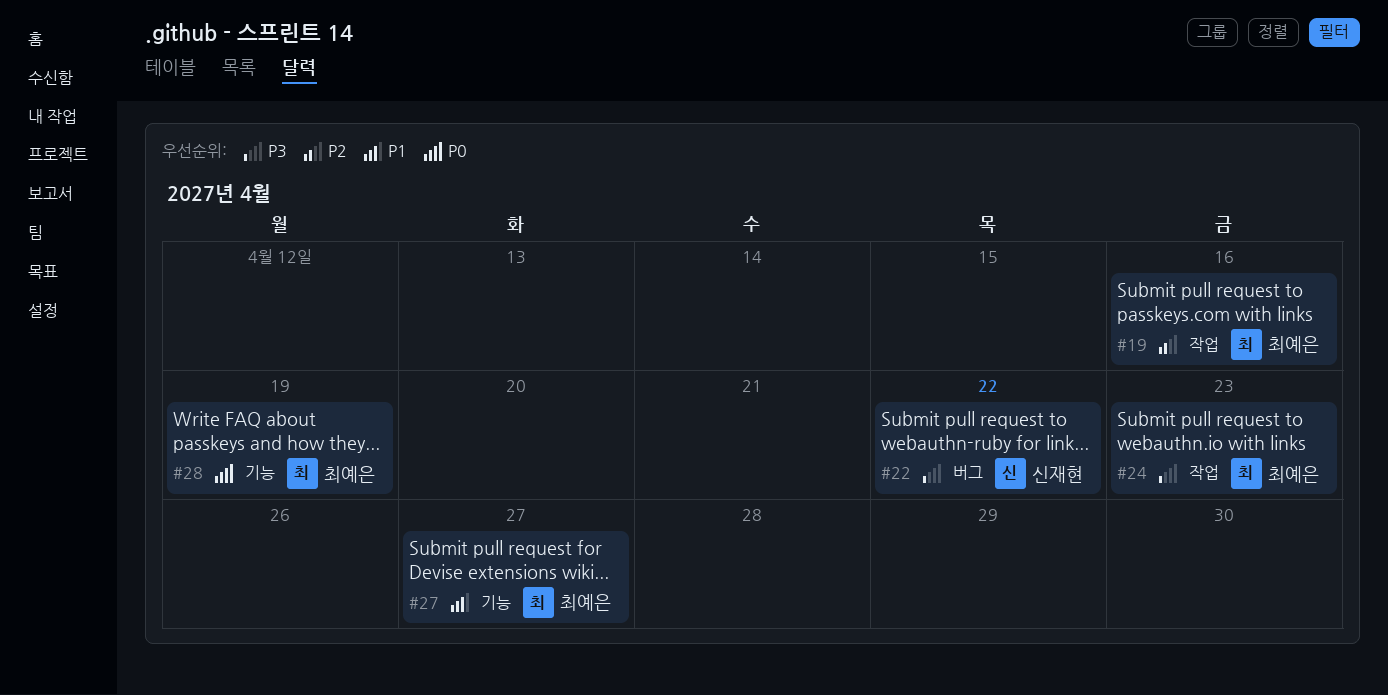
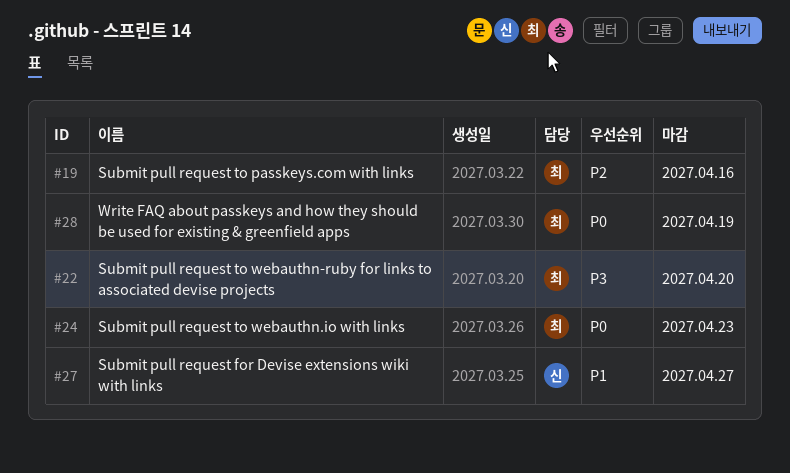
#22, owner: 신재현 -> 최예은
#22, due: Apr 22 -> Apr 20
#24, priority: P3 -> P0
#27, owner: 최예은 -> 신재현

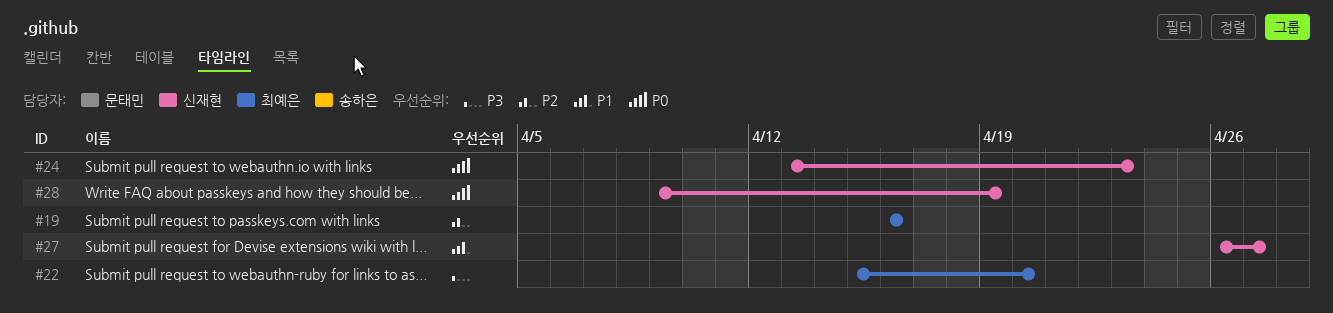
#24, owner: 최예은 -> 신재현
#28, owner: 최예은 -> 신재현

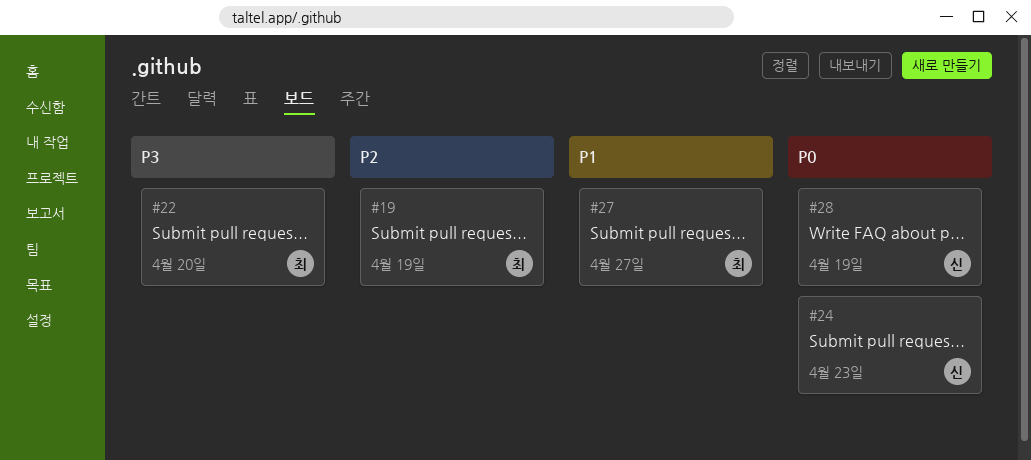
#19, due: Apr 16 -> Apr 19
#27, owner: 신재현 -> 최예은

